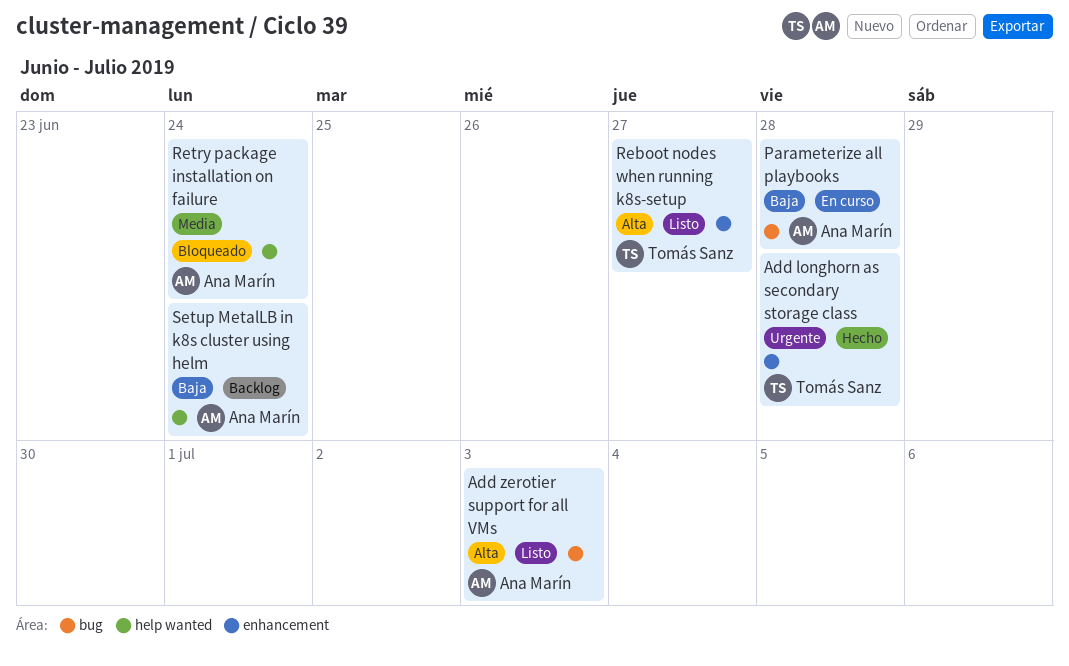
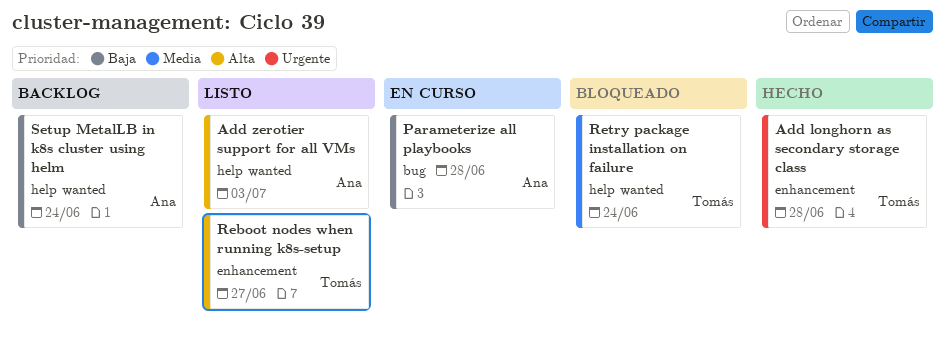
Add zerotier support for all VMs, label: bug -> help wanted
Retry package installation on failure, owner: Ana Marín -> Tomás Sanz

